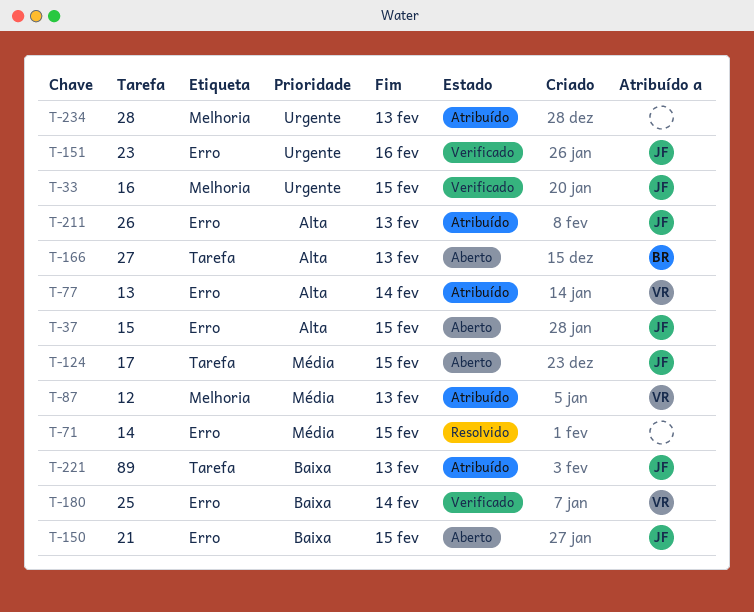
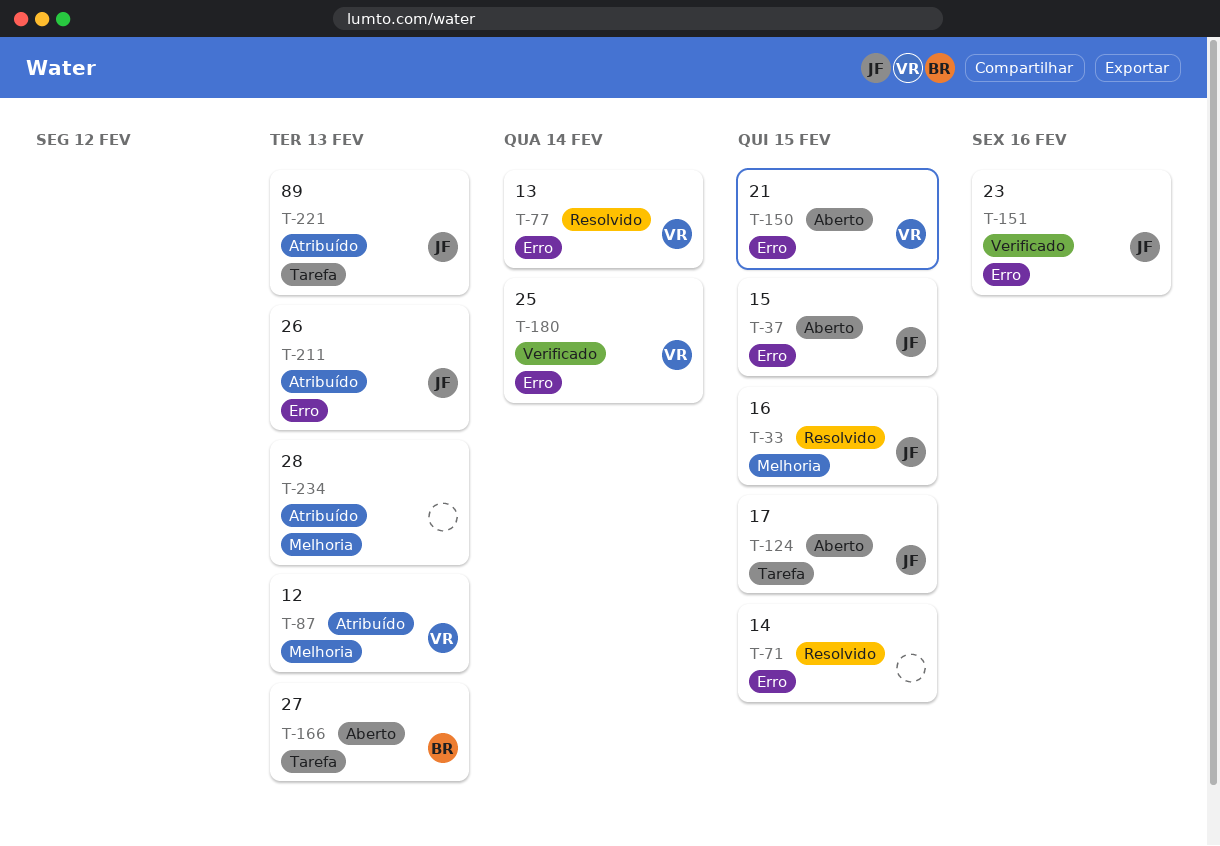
T-33, status: Verificado -> Resolvido
T-77, status: Atribuído -> Resolvido
T-150, owner: JF -> VR

